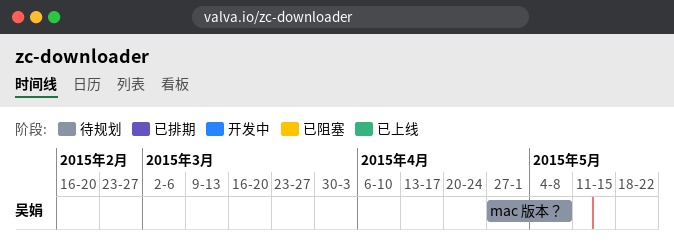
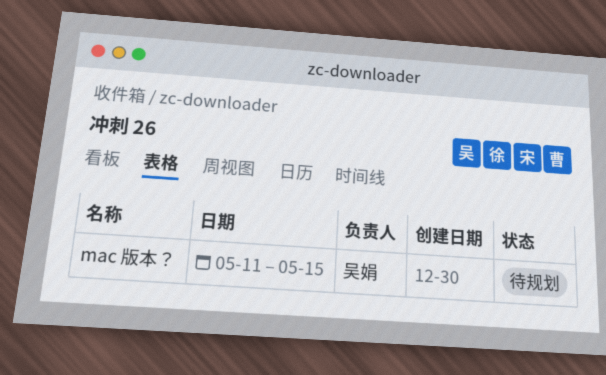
mac 版本？, start: Apr 27 -> May 11
mac 版本？, due: May 8 -> May 15

